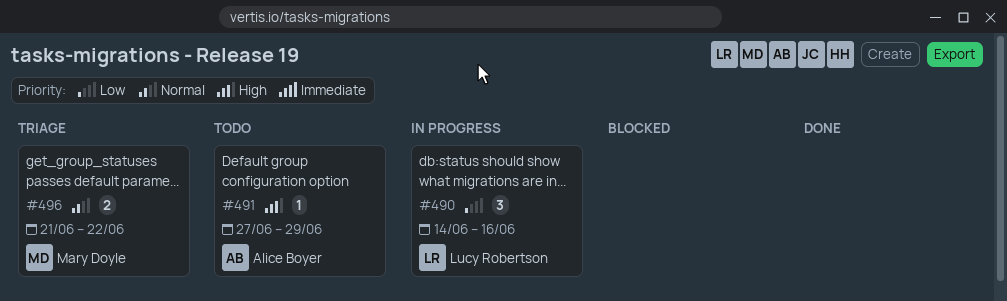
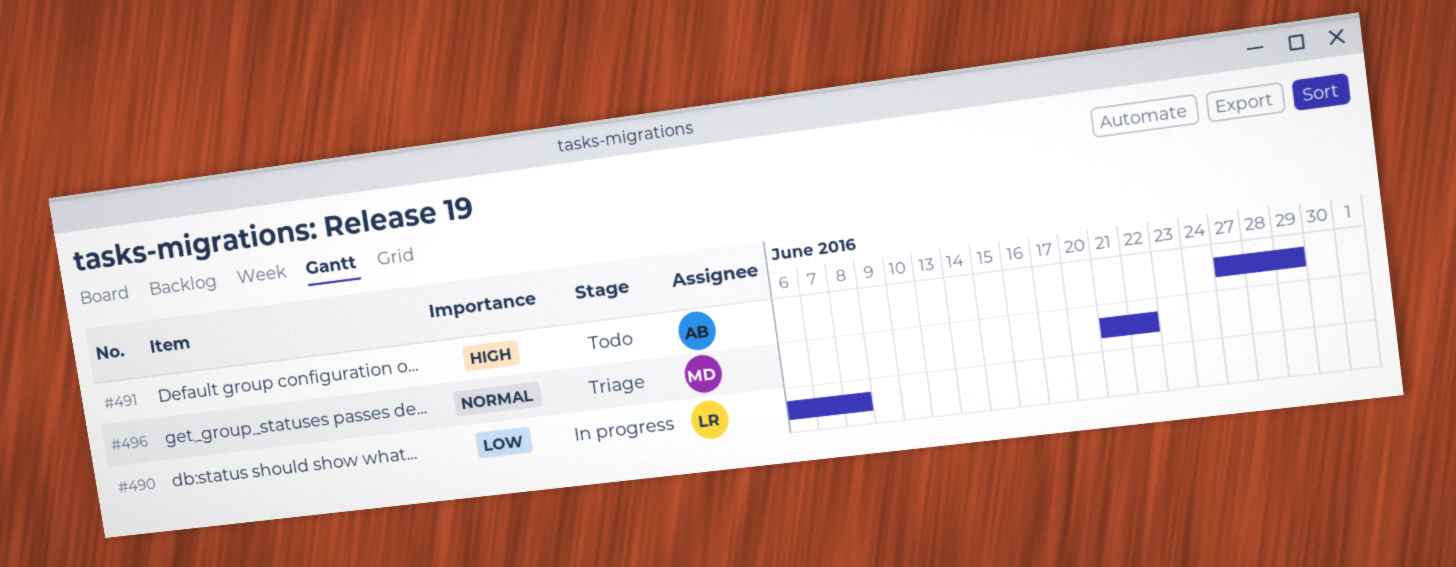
#490, start: Jun 14 -> Jun 6
#490, due: Jun 16 -> Jun 8

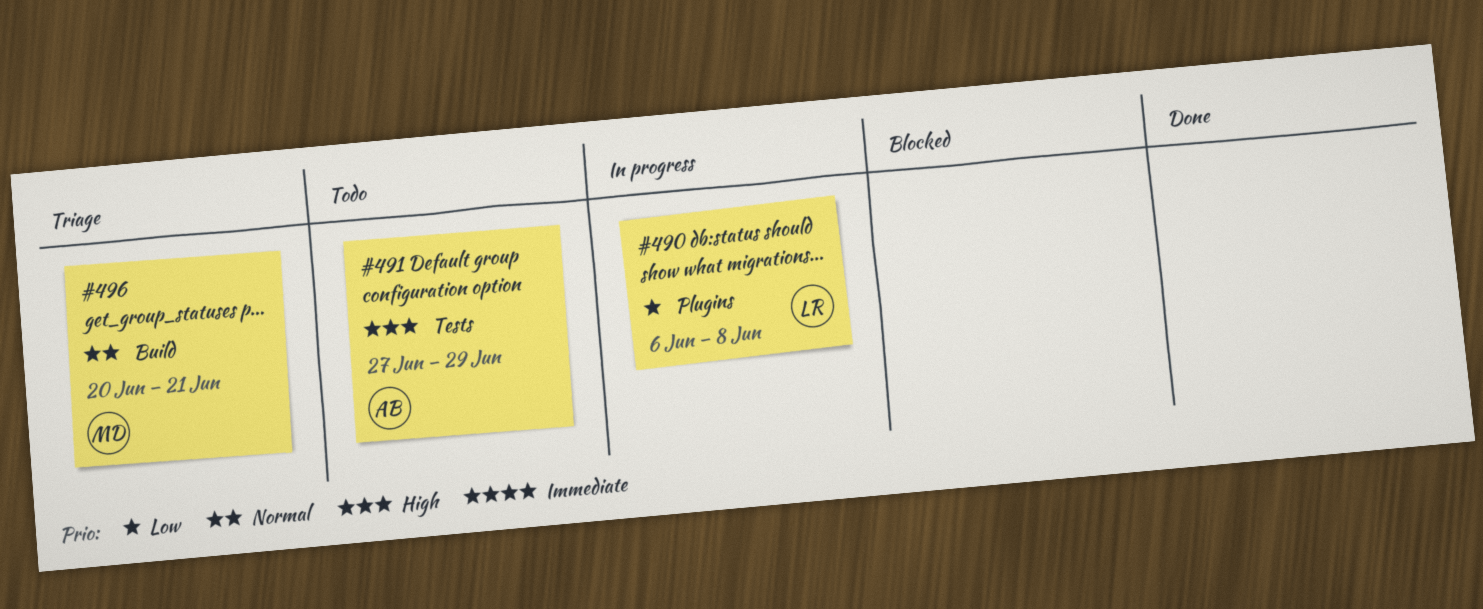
#496, start: Jun 21 -> Jun 20
#496, due: Jun 22 -> Jun 21

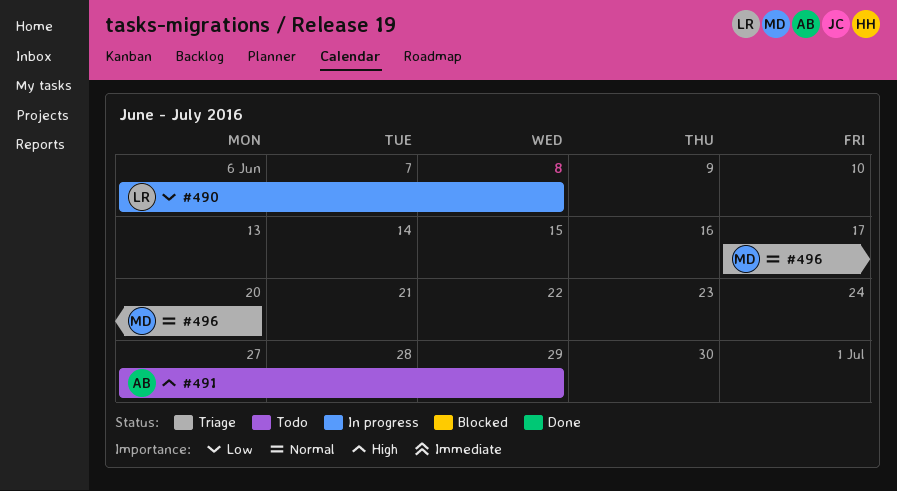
#496, start: Jun 20 -> Jun 17
#496, due: Jun 21 -> Jun 20

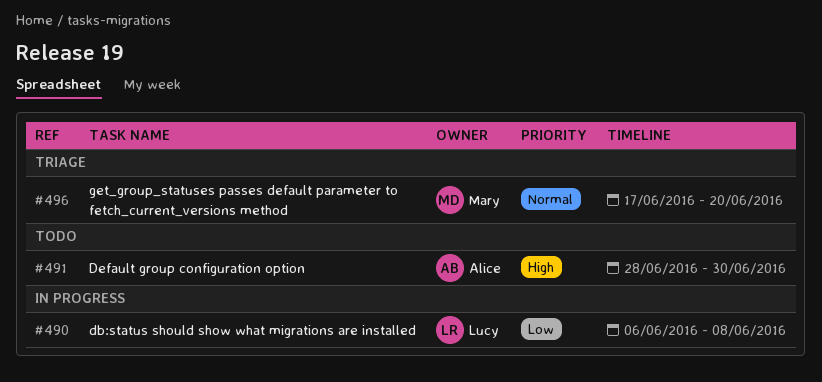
#491, start: Jun 27 -> Jun 28
#491, due: Jun 29 -> Jun 30

